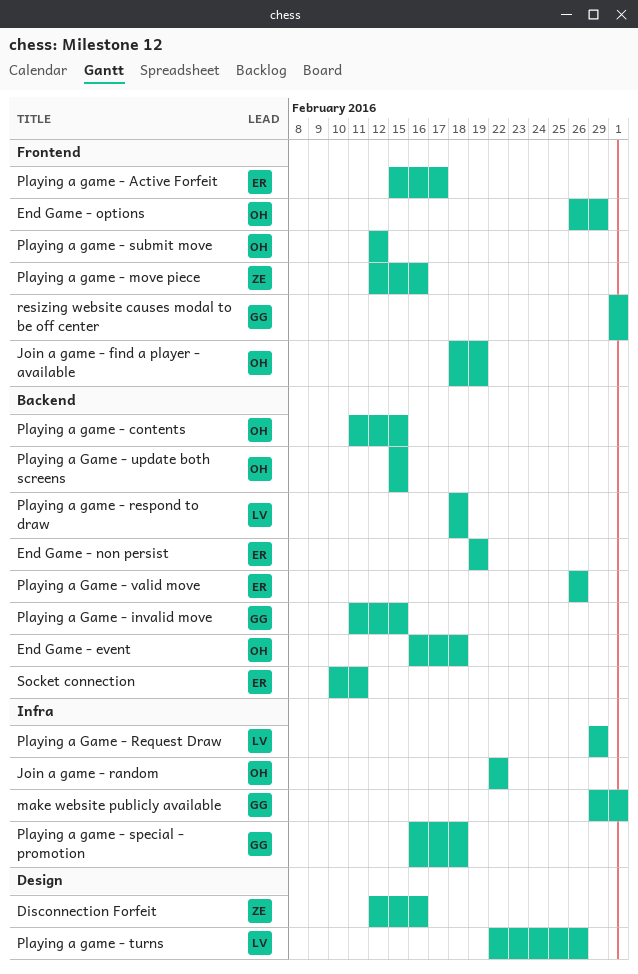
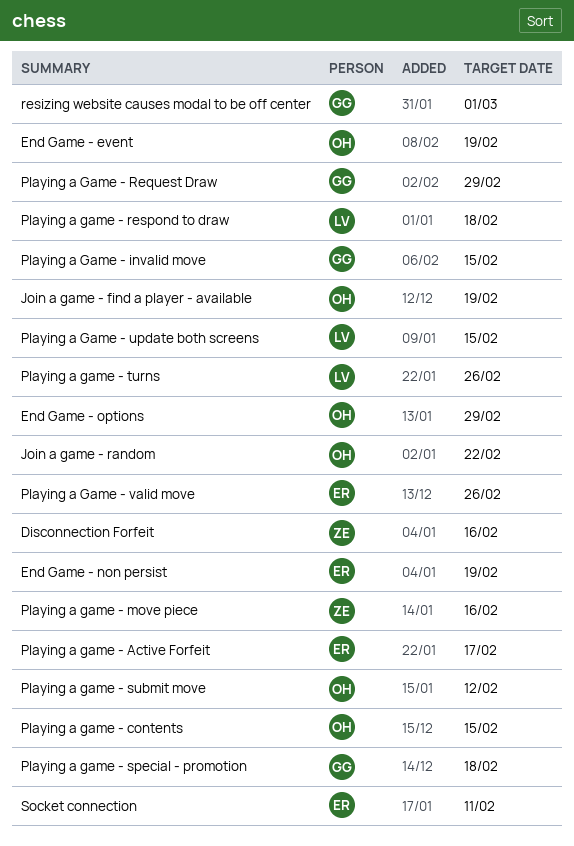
End Game - event, due: Feb 18 -> Feb 19
make website publicly available: present -> none
Playing a Game - Request Draw, owner: LV -> GG
Playing a Game - update both screens, owner: OH -> LV

